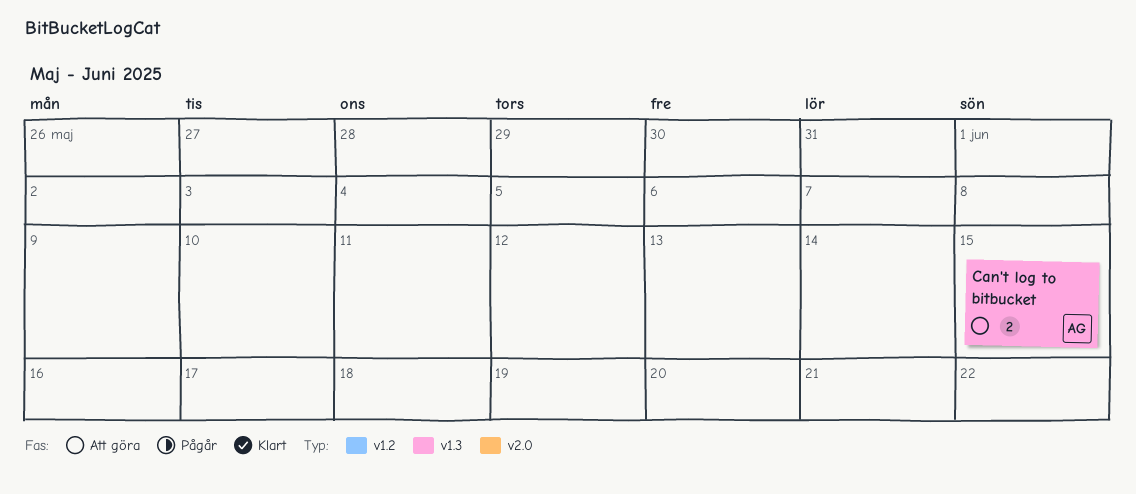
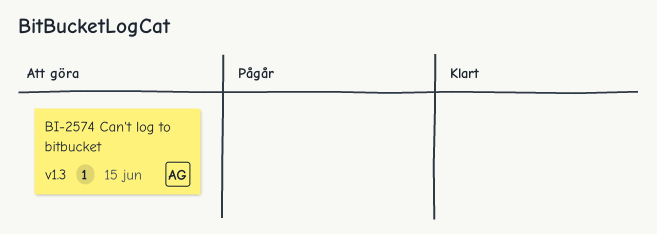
Can't log to bitbucket, estimate: 2 -> 1

